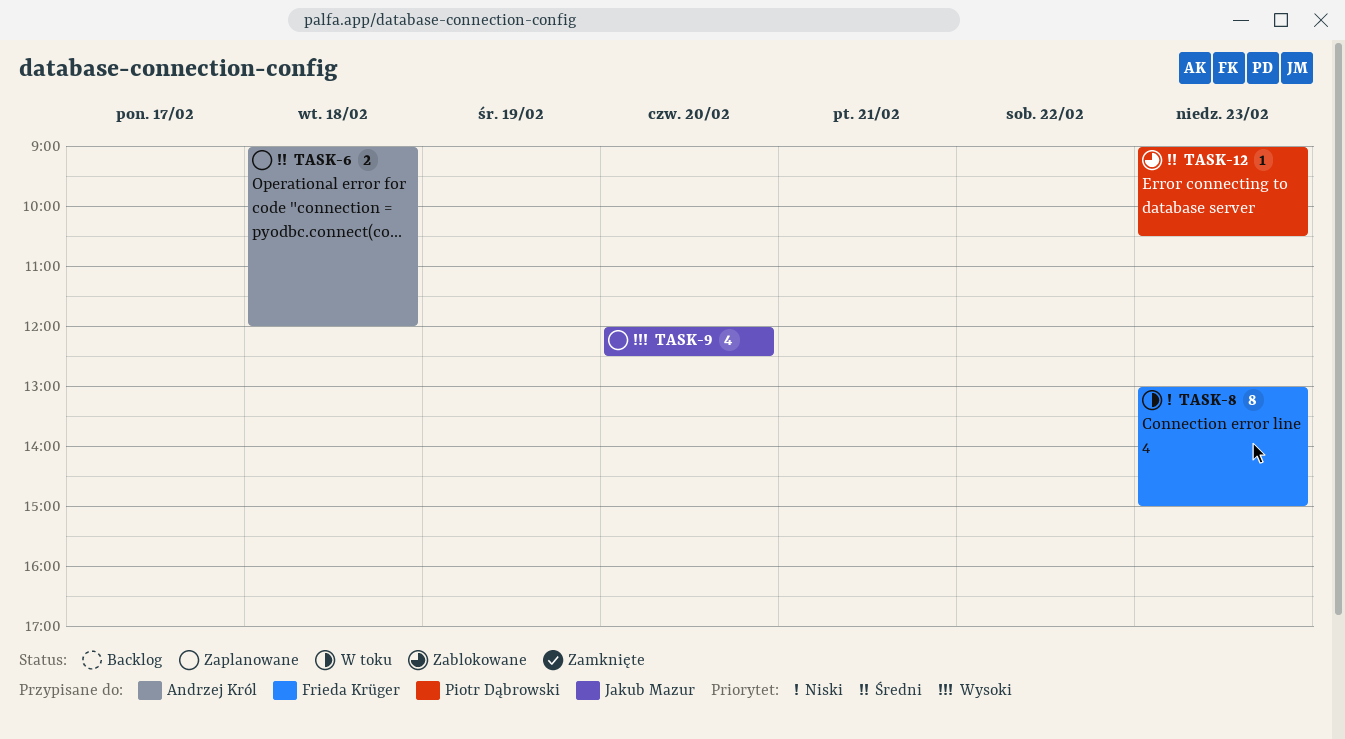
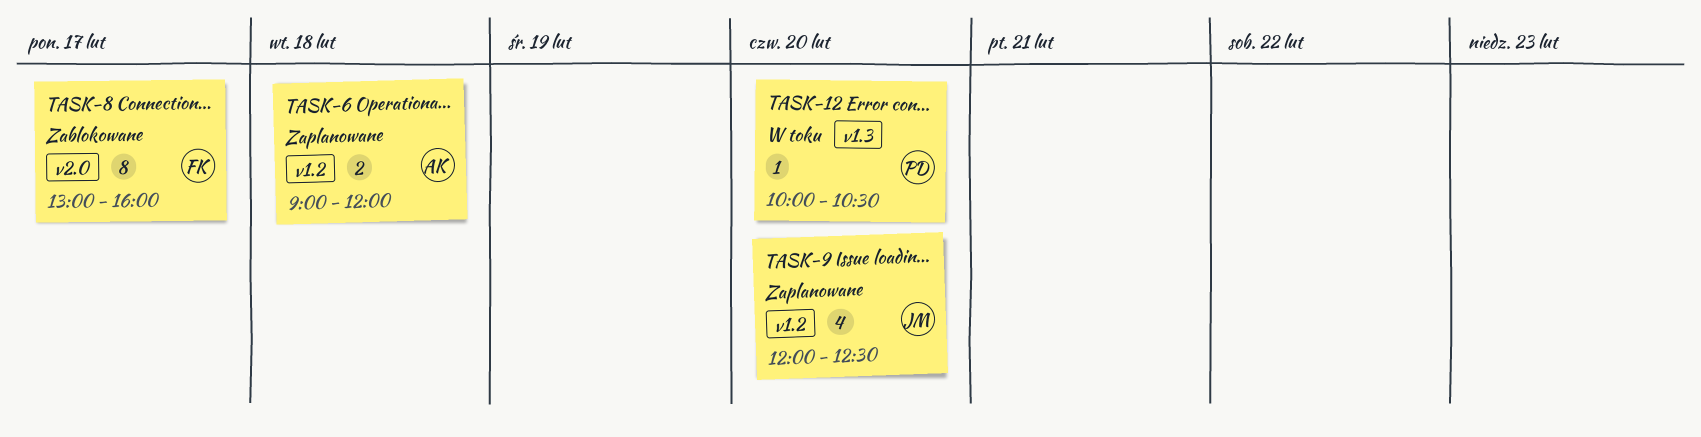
TASK-8, status: W toku -> Zablokowane
TASK-8, day: Feb 23 -> Feb 17
TASK-8, ends: 15:00 -> 16:00
TASK-12, status: Zablokowane -> W toku
TASK-12, day: Feb 23 -> Feb 20
TASK-12, begins: 09:00 -> 10:00

